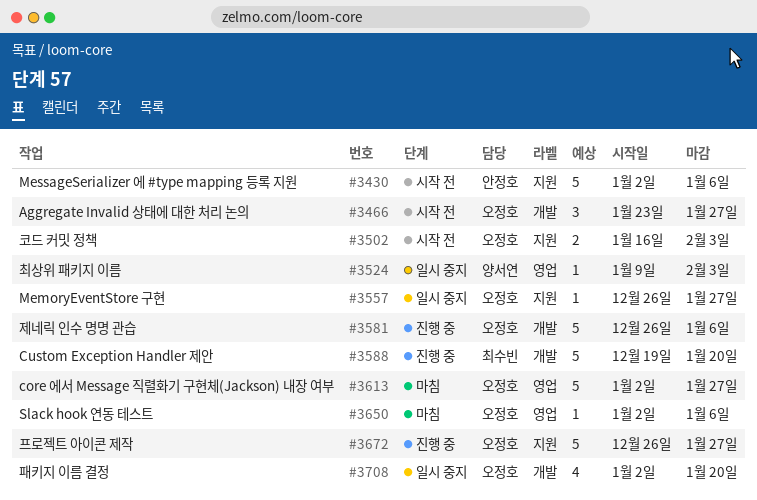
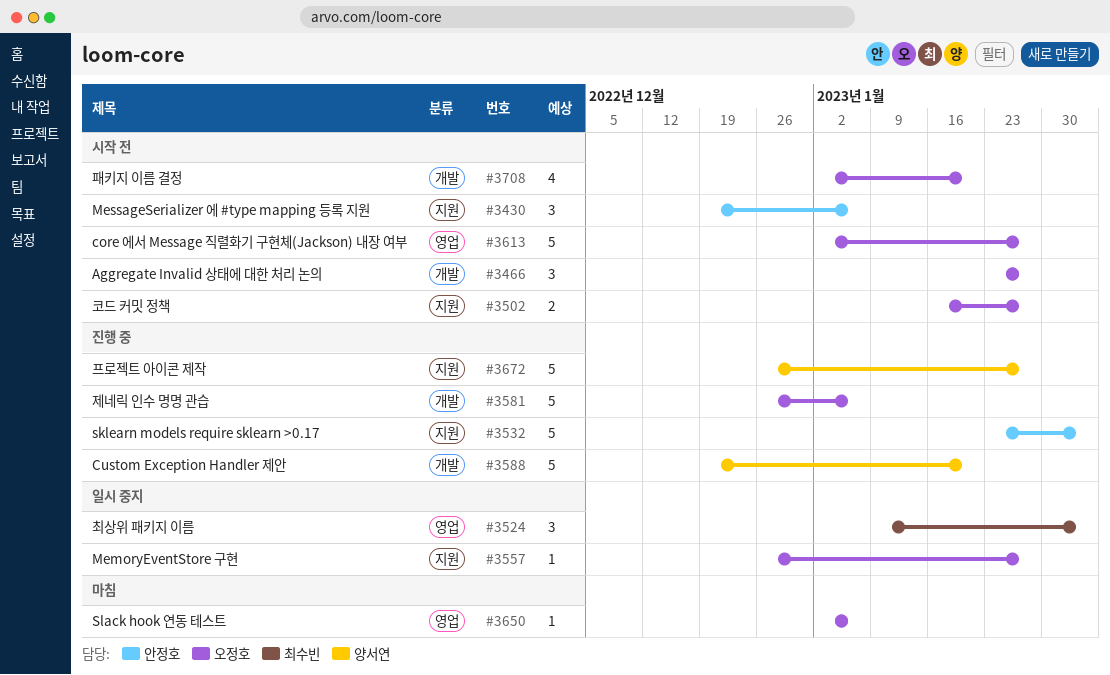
#3430, estimate: 5 -> 3
#3430, start: Jan 2 -> Dec 19
#3502, due: Feb 3 -> Jan 27
#3524, owner: 양서연 -> 최수빈
#3524, estimate: 1 -> 3
#3532: none -> present
#3588, owner: 최수빈 -> 양서연
#3613, status: 마침 -> 시작 전
#3672, owner: 오정호 -> 양서연
#3708, status: 일시 중지 -> 시작 전

